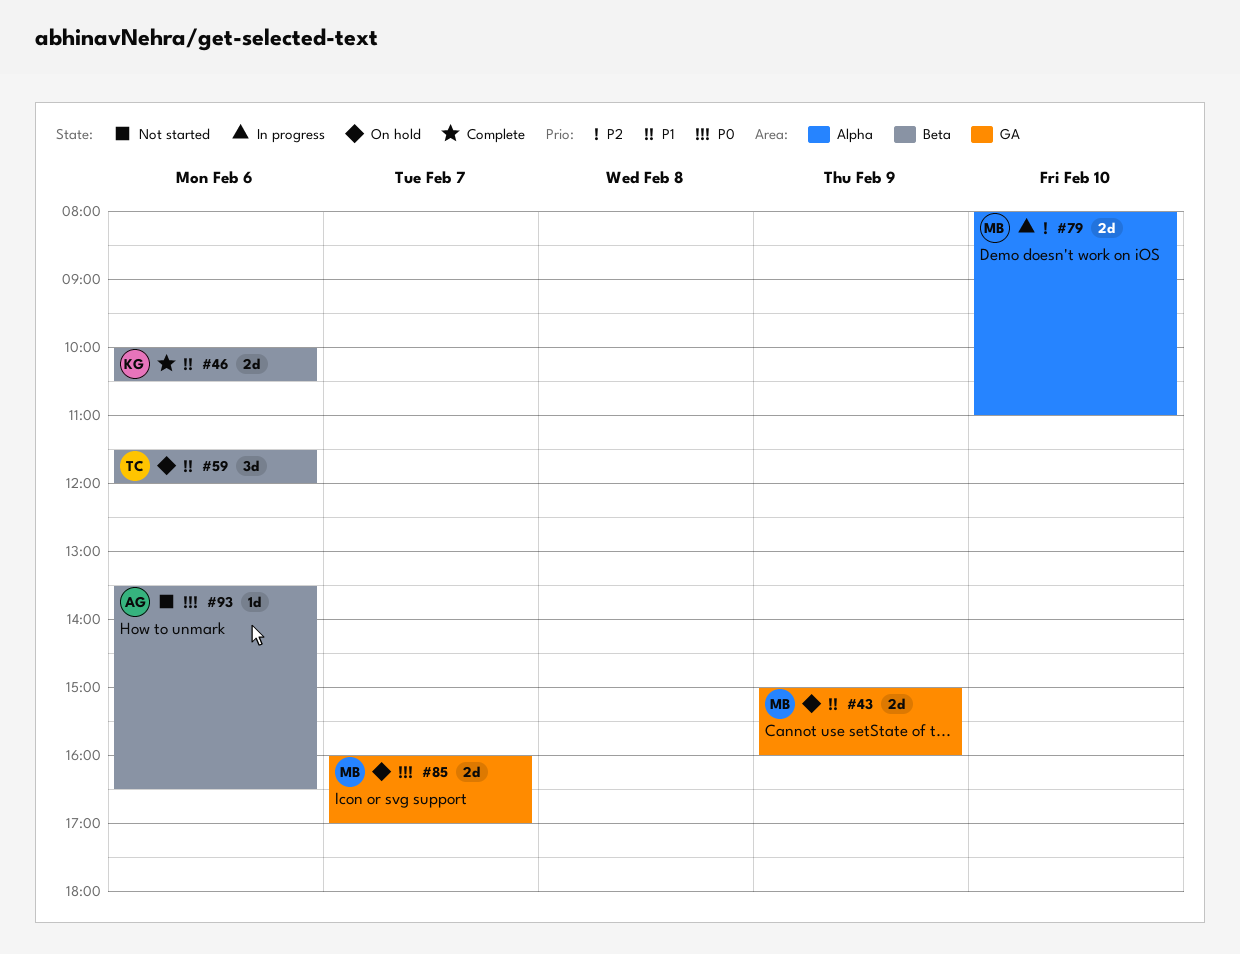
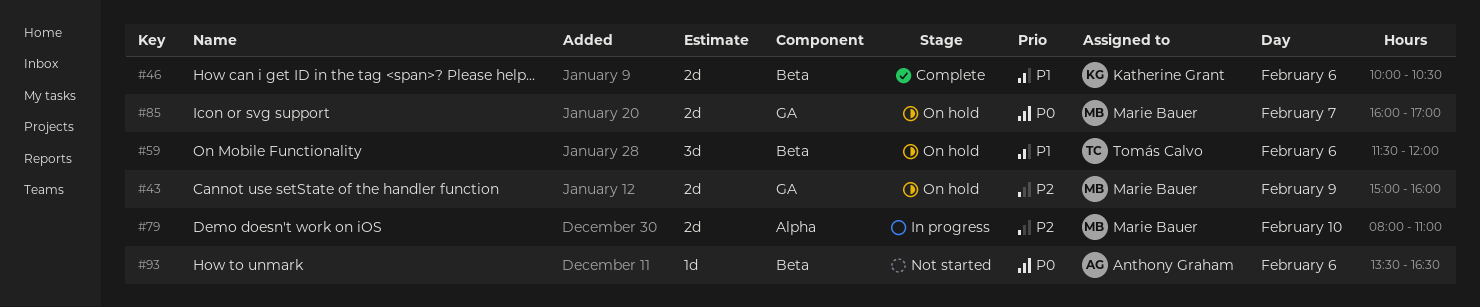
#43, priority: P1 -> P2

